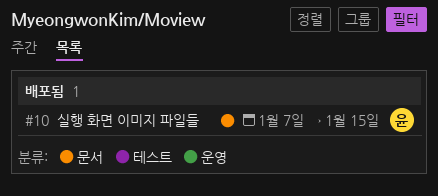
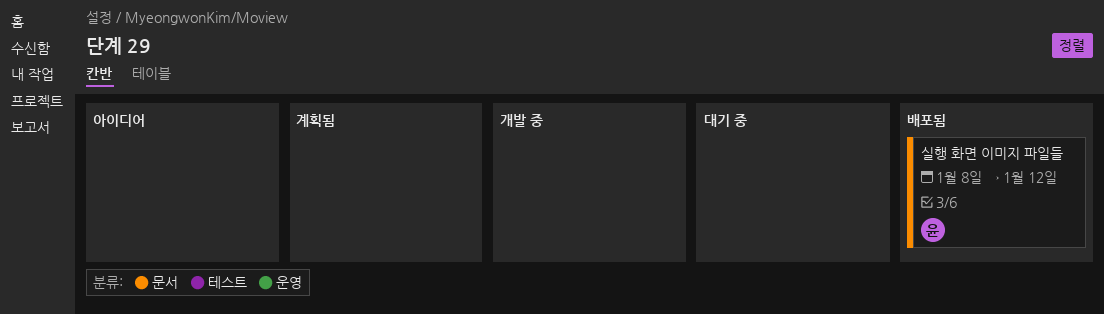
실행 화면 이미지 파일들, start: Jan 7 -> Jan 8
실행 화면 이미지 파일들, due: Jan 15 -> Jan 12

